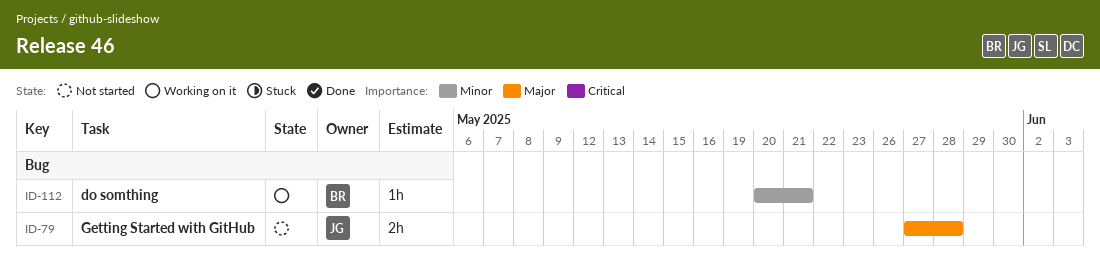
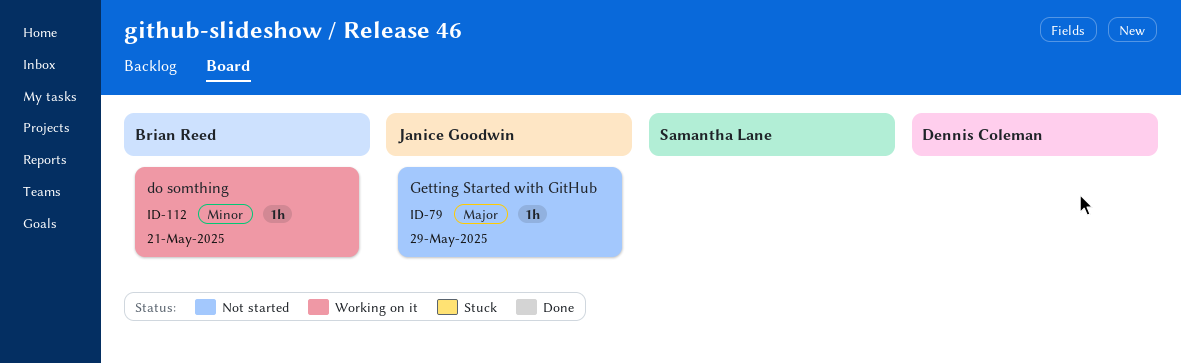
ID-79, estimate: 2h -> 1h
ID-79, due: May 28 -> May 29

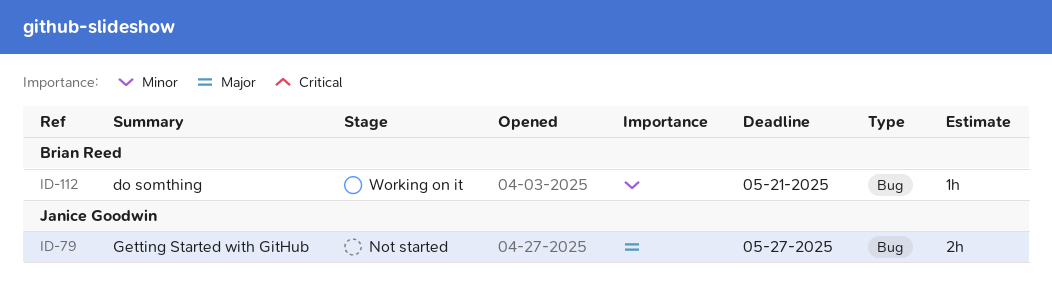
ID-79, estimate: 1h -> 2h
ID-79, due: May 29 -> May 27

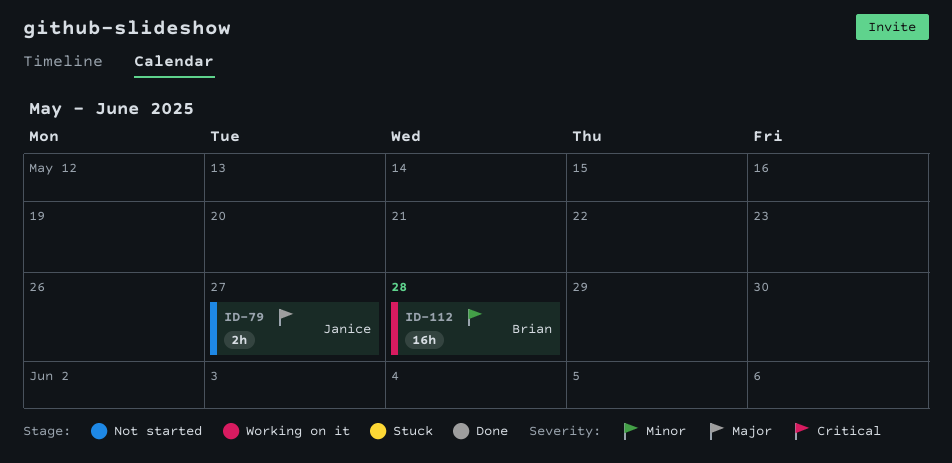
ID-112, estimate: 1h -> 16h
ID-112, due: May 21 -> May 28

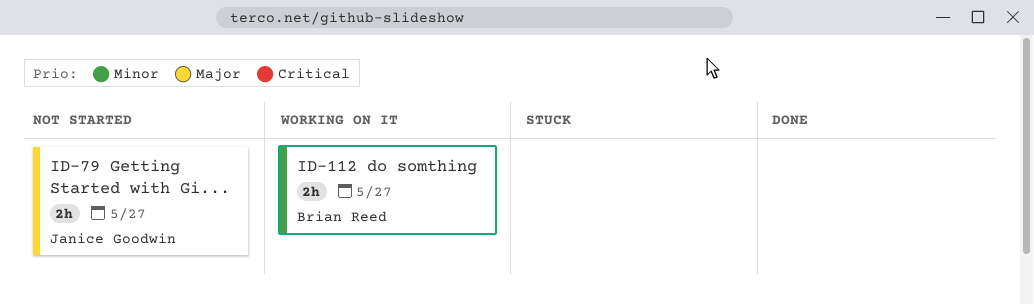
ID-112, estimate: 16h -> 2h
ID-112, due: May 28 -> May 27

